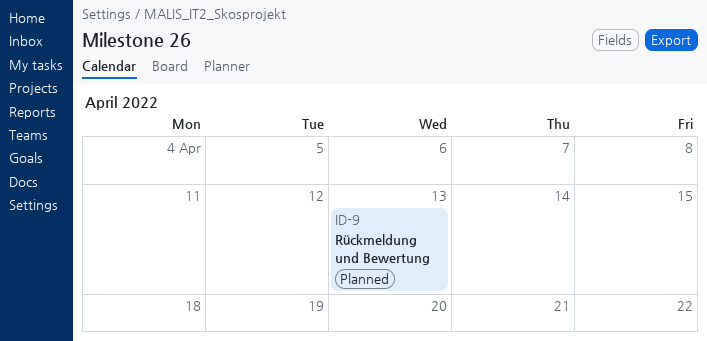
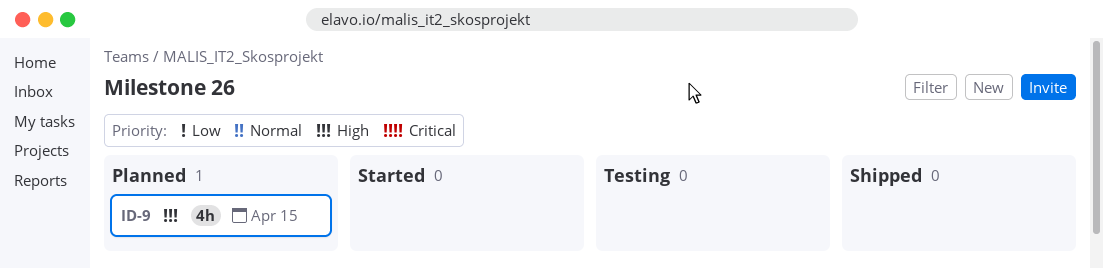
ID-9, due: Apr 13 -> Apr 15

